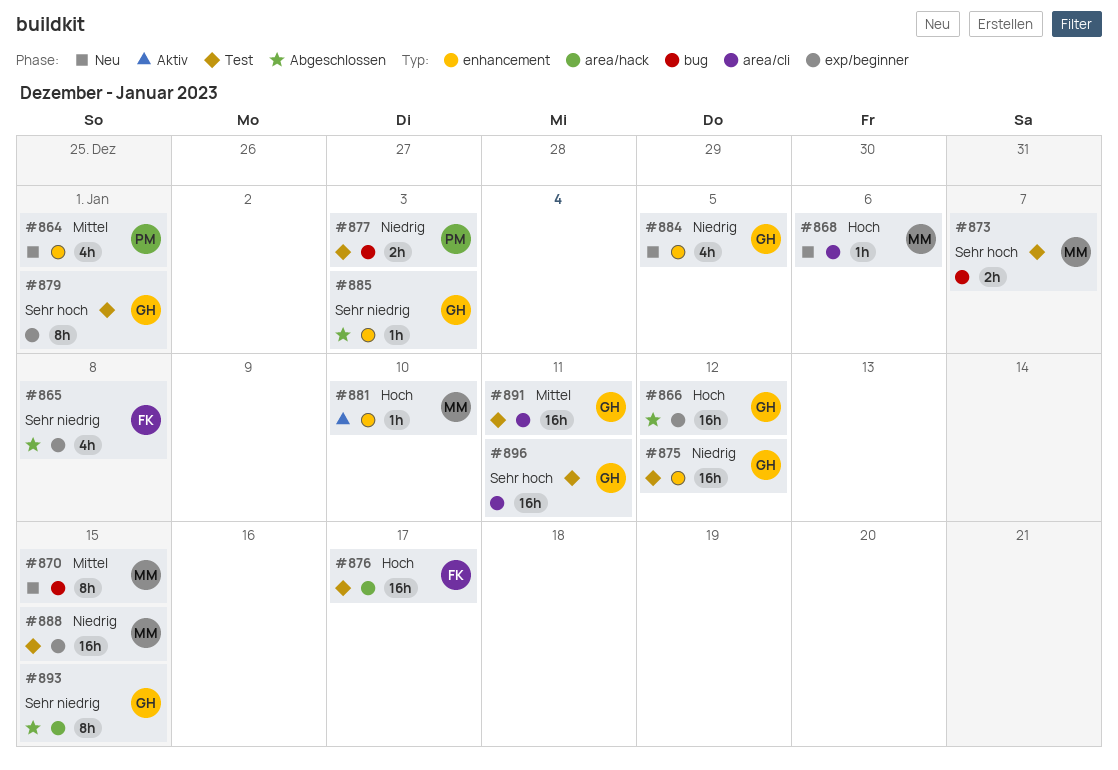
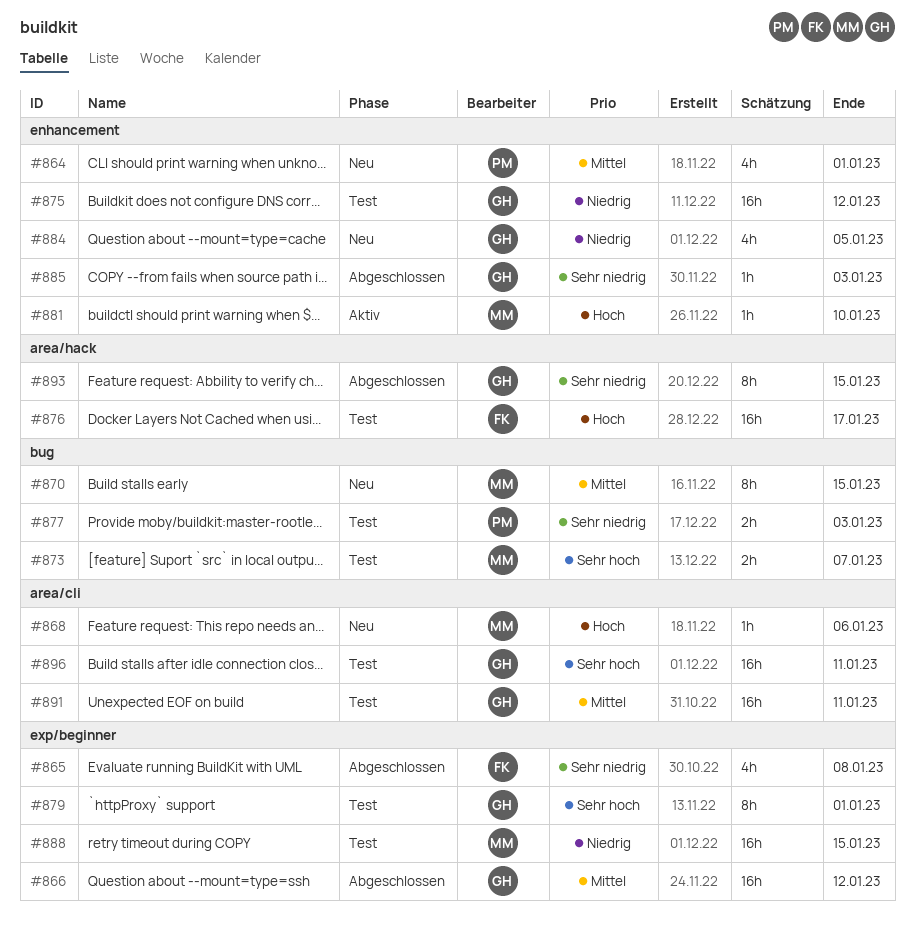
#866, priority: Hoch -> Mittel
#877, priority: Niedrig -> Sehr niedrig

